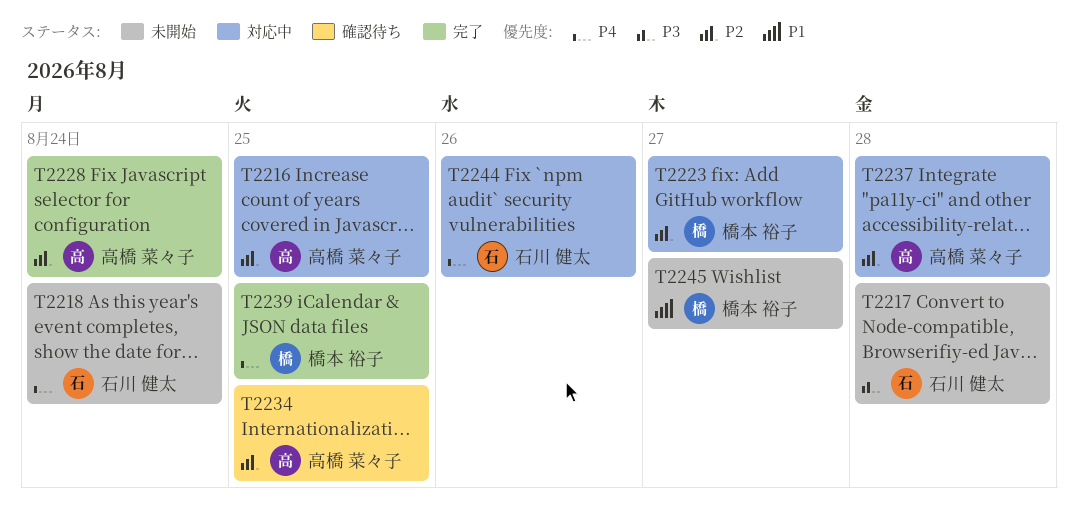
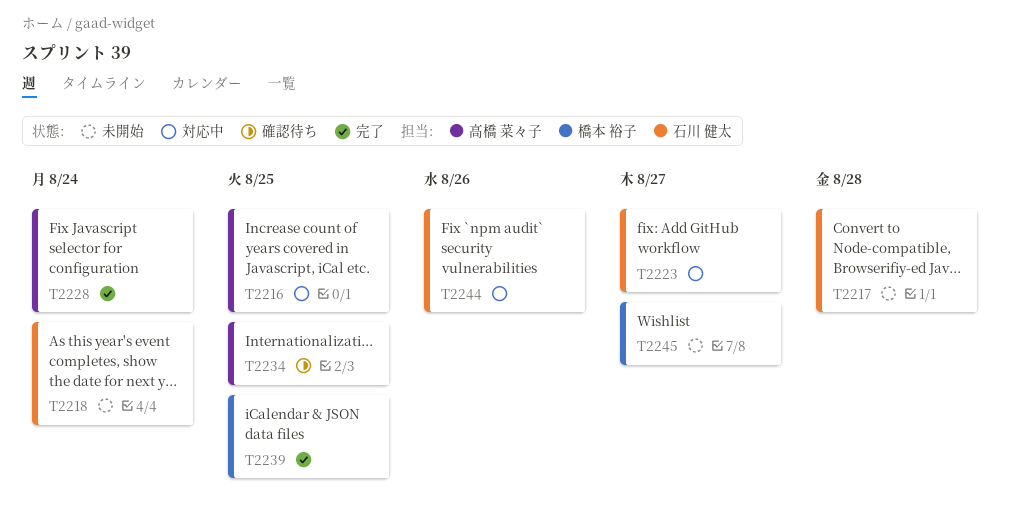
T2223, owner: 橋本 裕子 -> 石川 健太
T2237: present -> none

